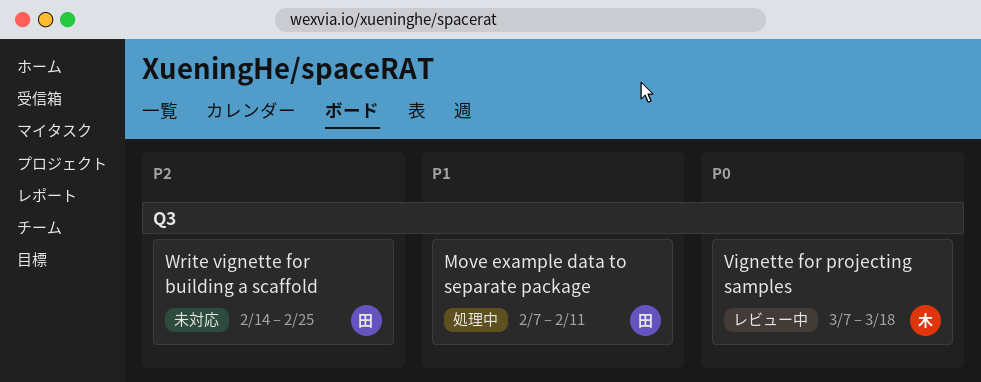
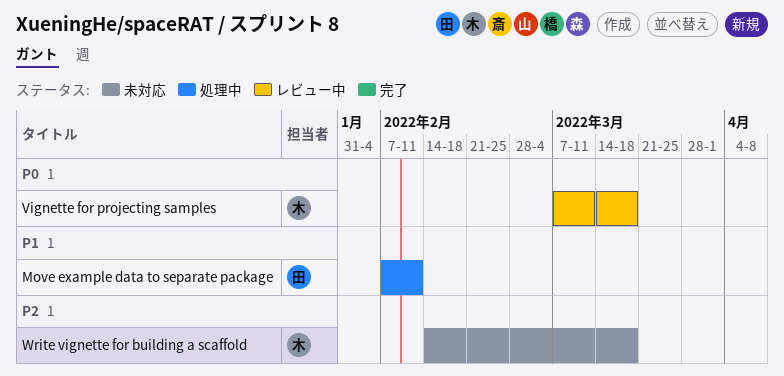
Write vignette for building a scaffold, owner: 田 -> 木
Write vignette for building a scaffold, due: Feb 25 -> Mar 18

